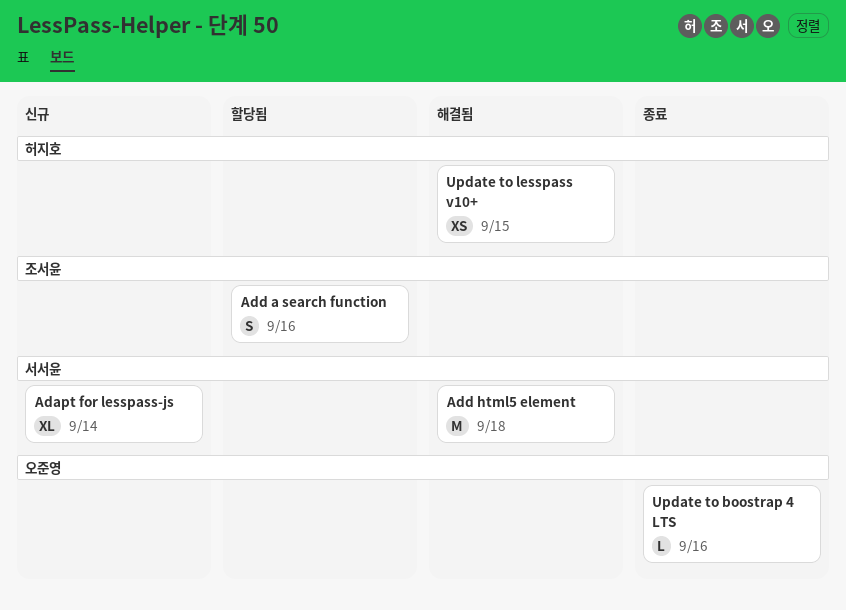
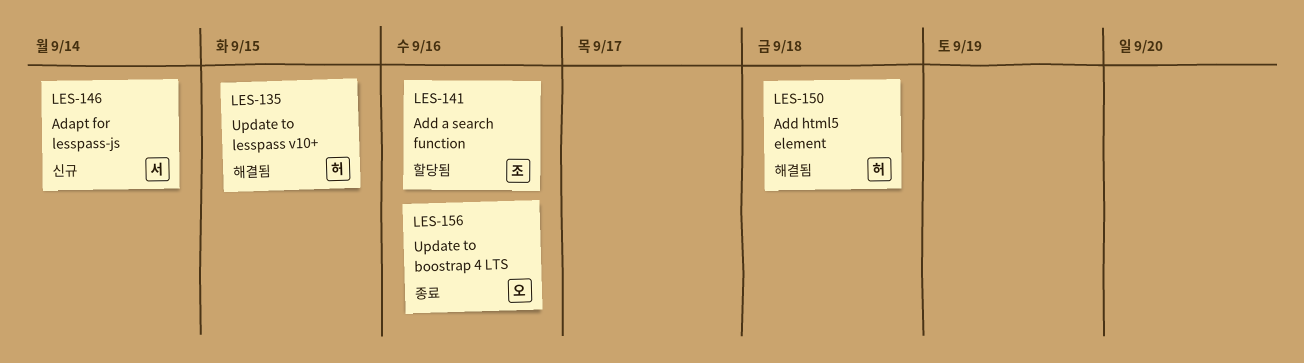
Add html5 element, owner: 서서윤 -> 허지호

